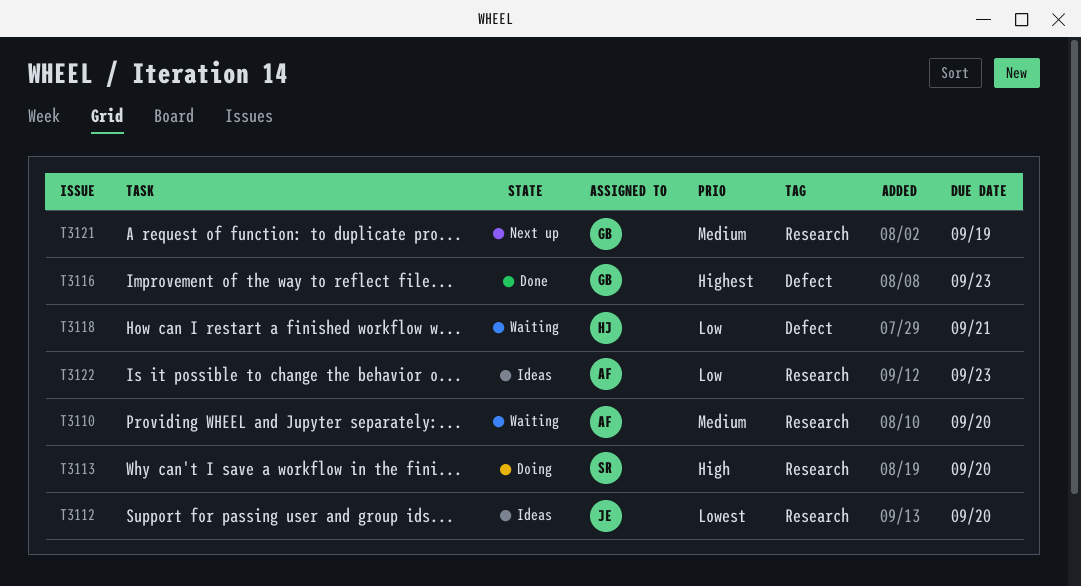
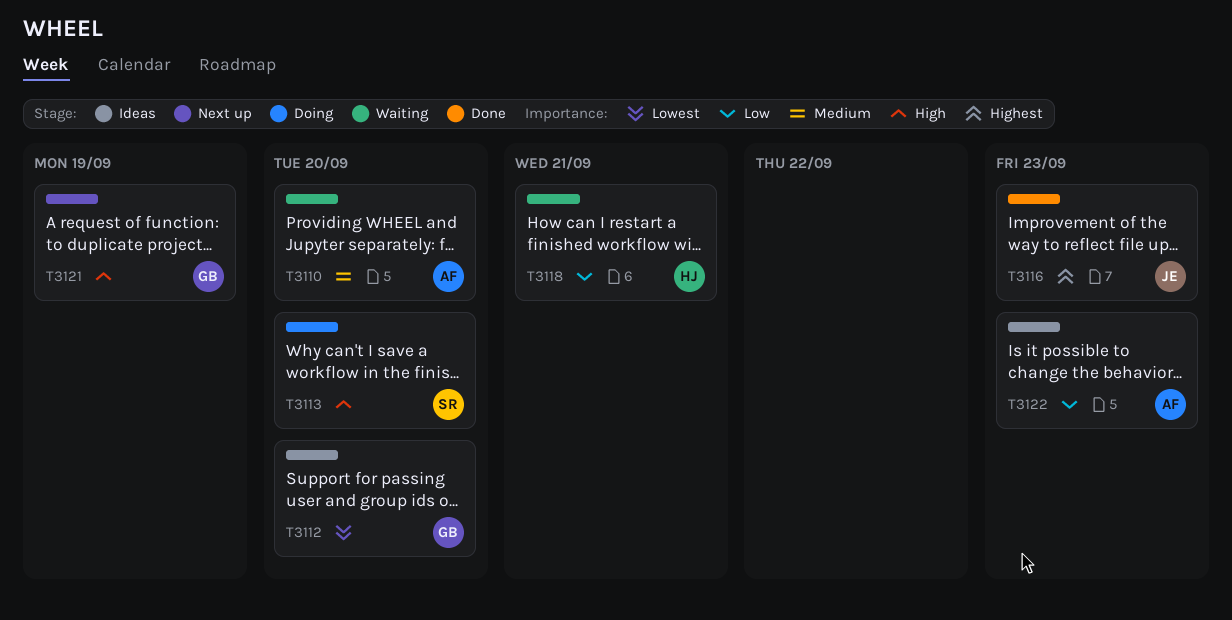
T3112, owner: JE -> GB
T3116, owner: GB -> JE
T3121, priority: Medium -> High

